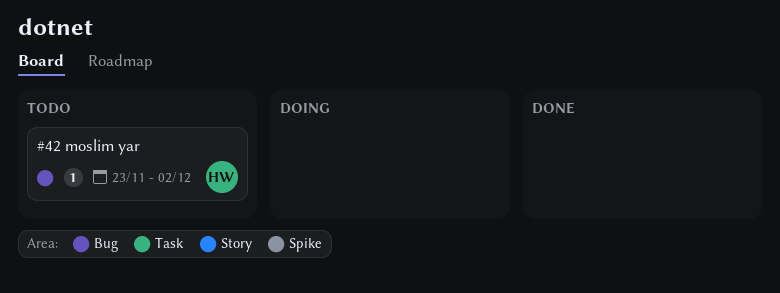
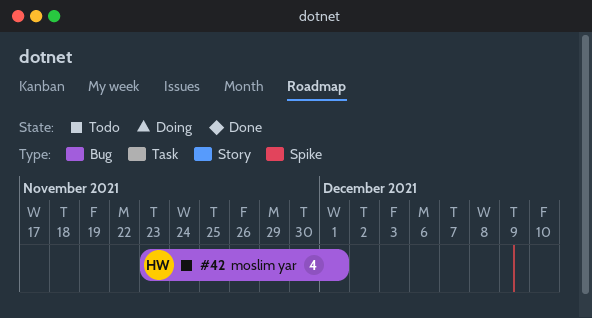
#42, estimate: 1 -> 4
#42, due: Dec 2 -> Dec 1

